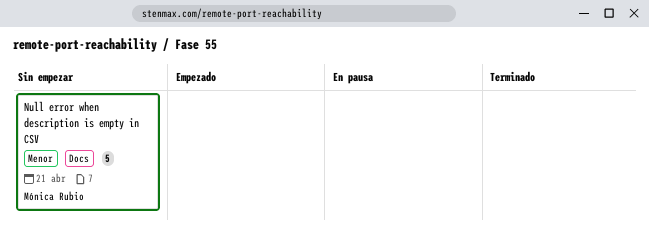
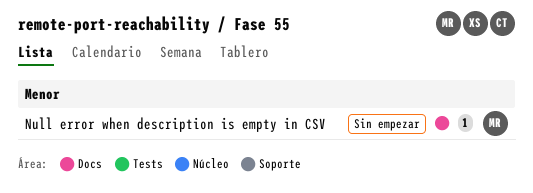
Null error when description is empty in CSV, estimate: 5 -> 1

